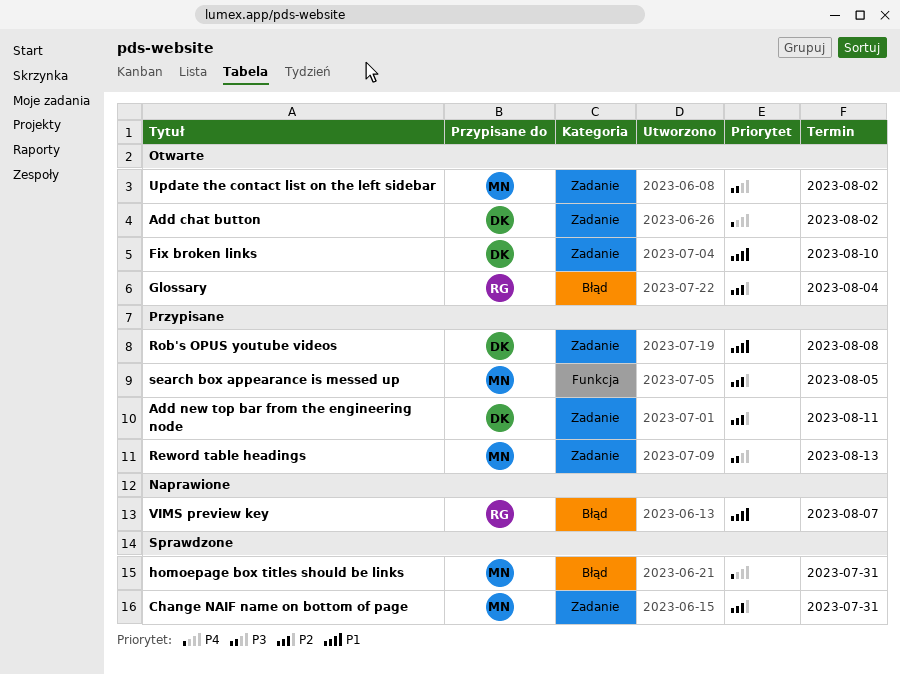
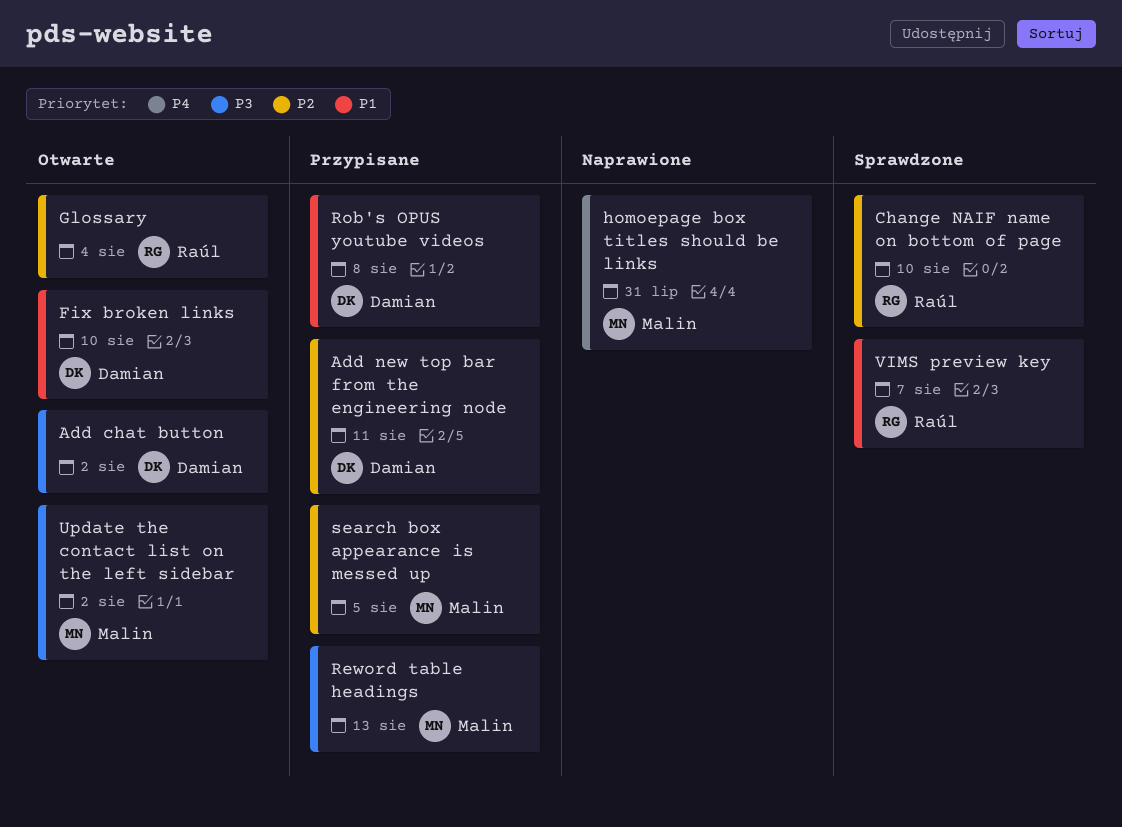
Add chat button, priority: P4 -> P3
Change NAIF name on bottom of page, owner: Malin -> Raúl
Change NAIF name on bottom of page, due: Jul 31 -> Aug 10
homoepage box titles should be links, status: Sprawdzone -> Naprawione
VIMS preview key, status: Naprawione -> Sprawdzone

